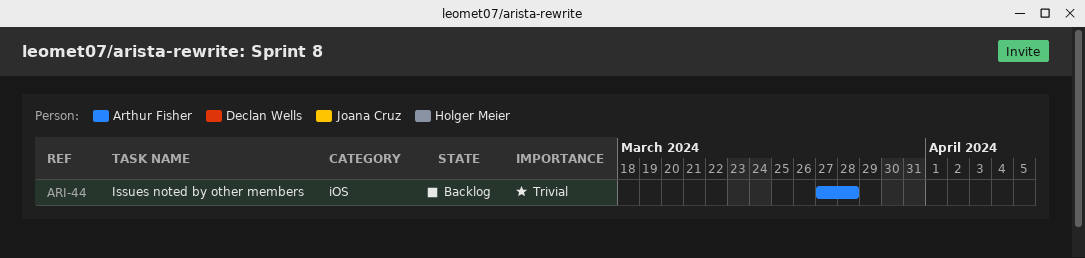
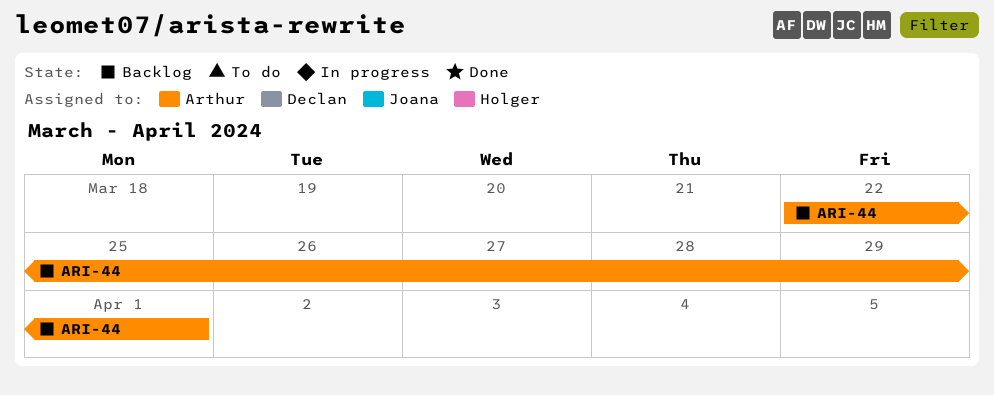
ARI-44, start: Mar 27 -> Mar 22
ARI-44, due: Mar 28 -> Apr 1

